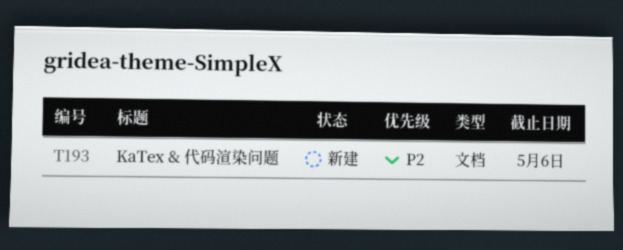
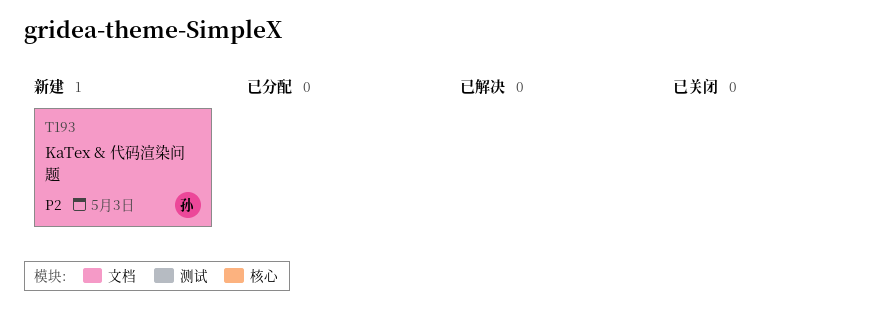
T193, due: May 6 -> May 3

